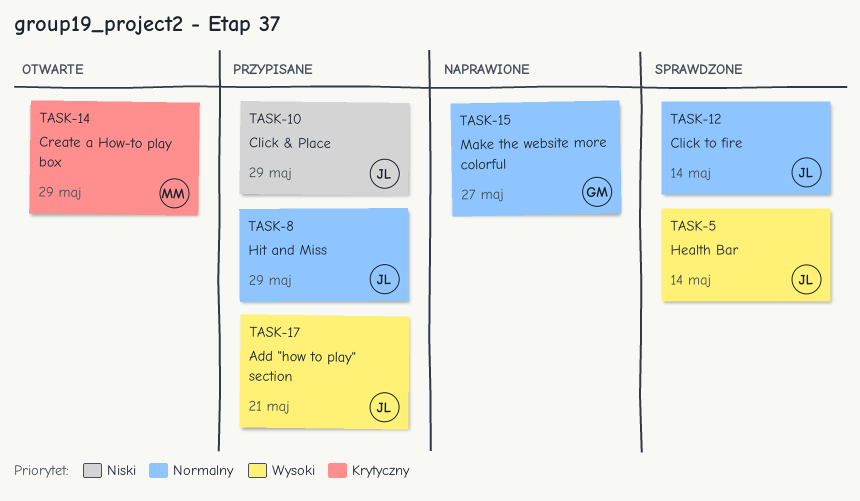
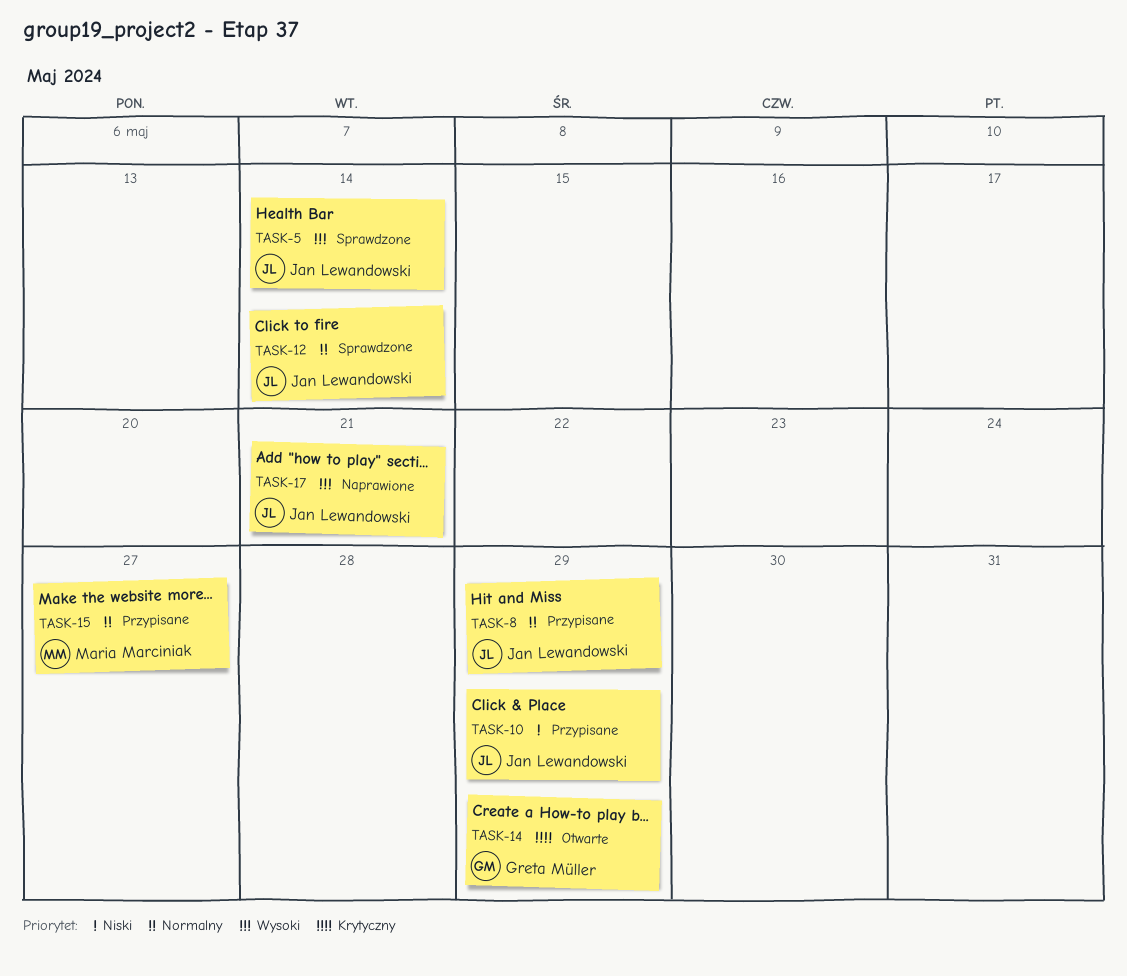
TASK-14, owner: Maria Marciniak -> Greta Müller
TASK-15, status: Naprawione -> Przypisane
TASK-15, owner: Greta Müller -> Maria Marciniak
TASK-17, status: Przypisane -> Naprawione

